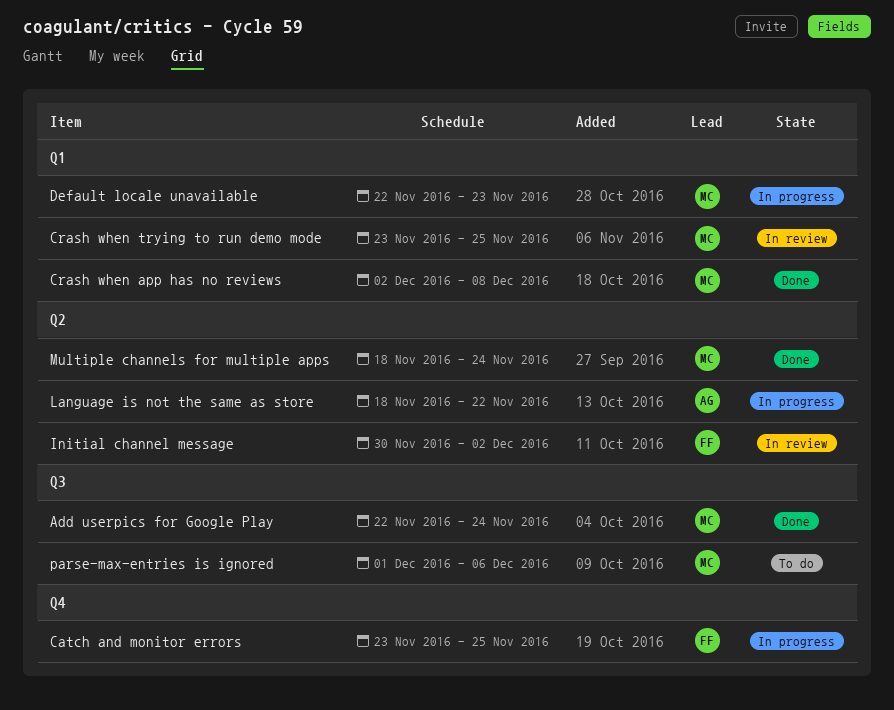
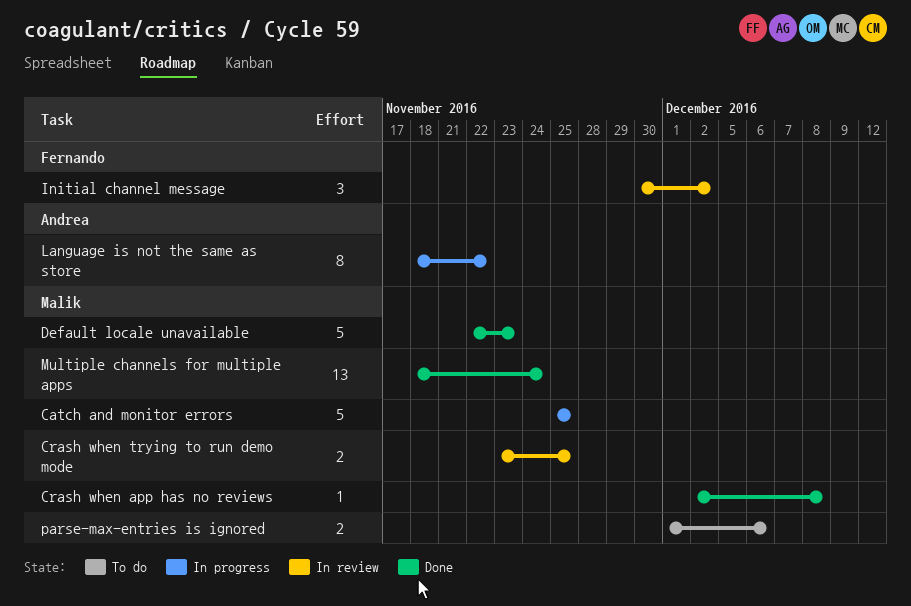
Add userpics for Google Play: present -> none
Catch and monitor errors, owner: Fernando -> Malik
Catch and monitor errors, start: Nov 23 -> Nov 25
Default locale unavailable, status: In progress -> Done

